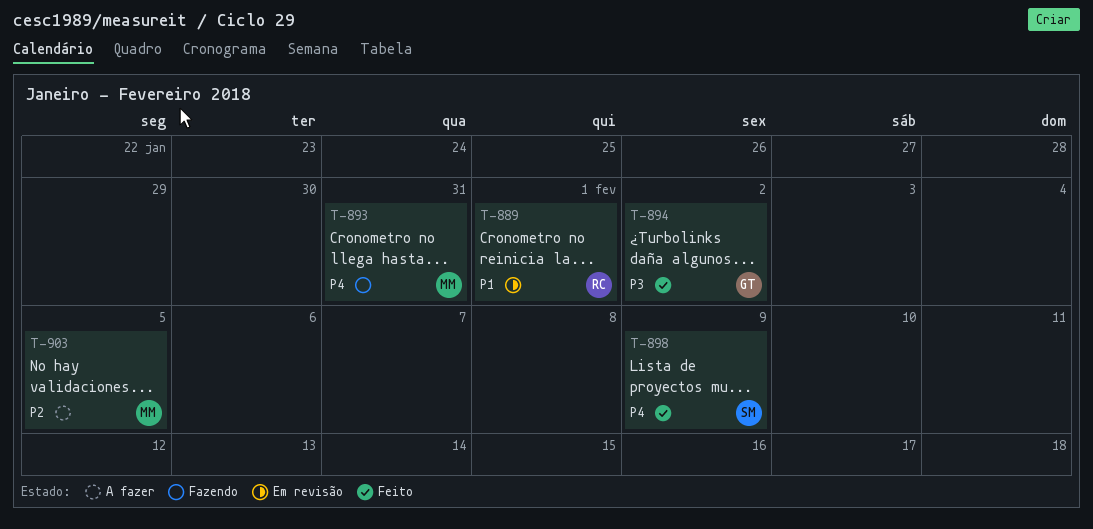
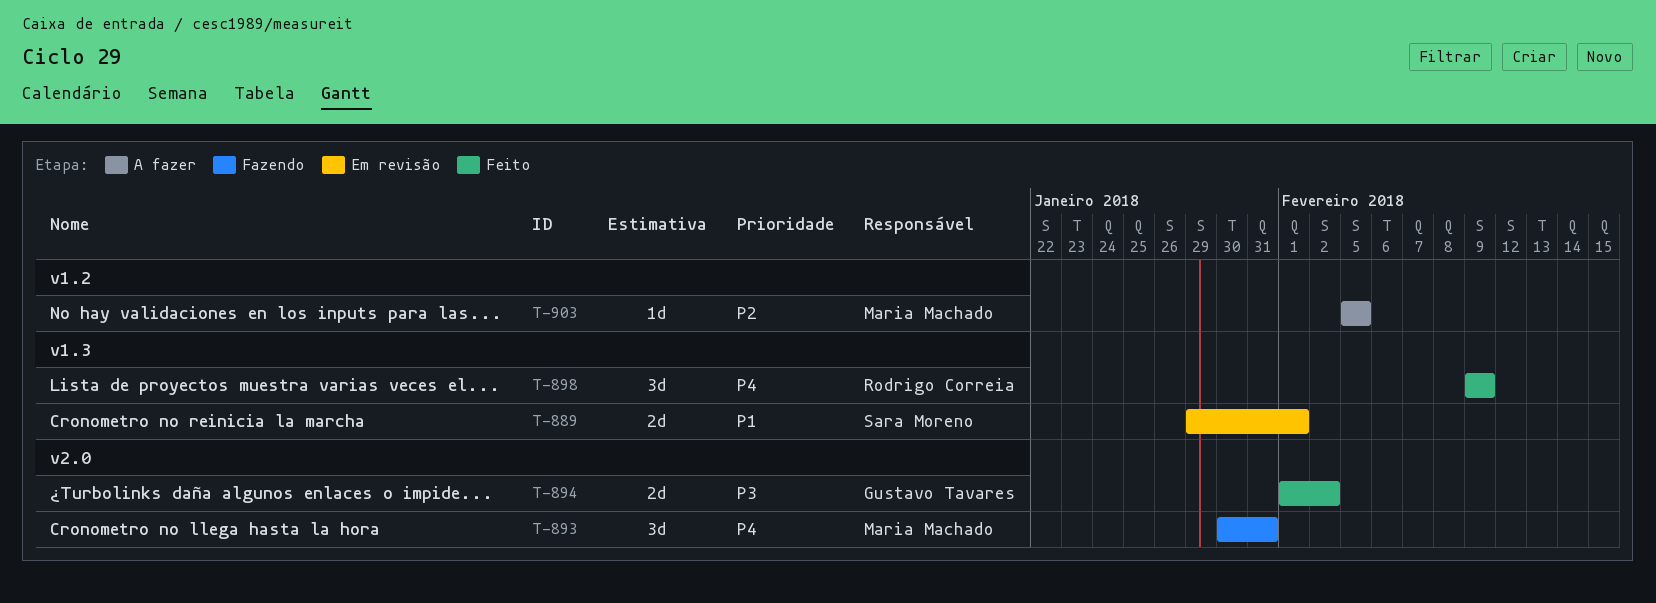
T-889, owner: Rodrigo Correia -> Sara Moreno
T-898, owner: Sara Moreno -> Rodrigo Correia

